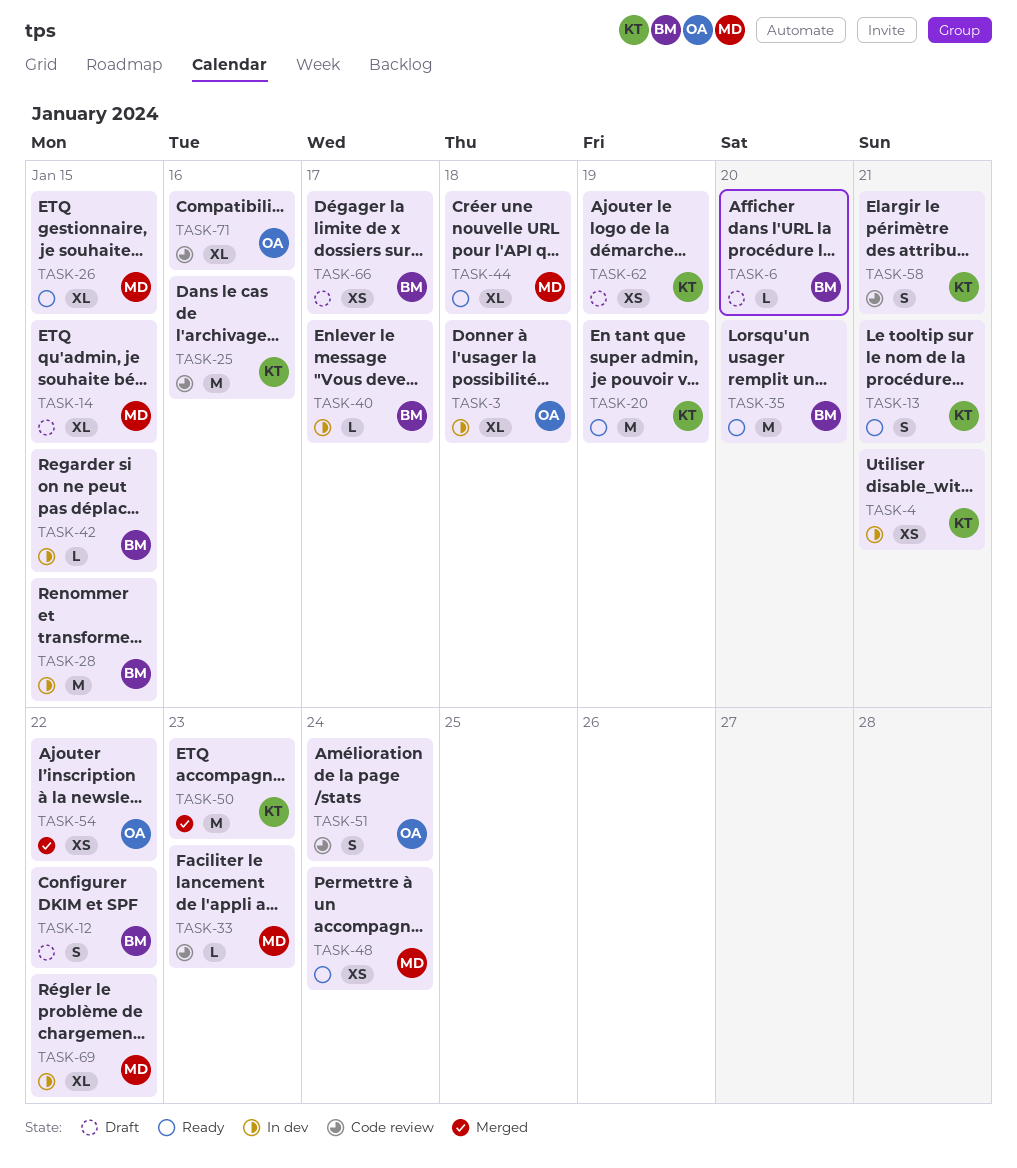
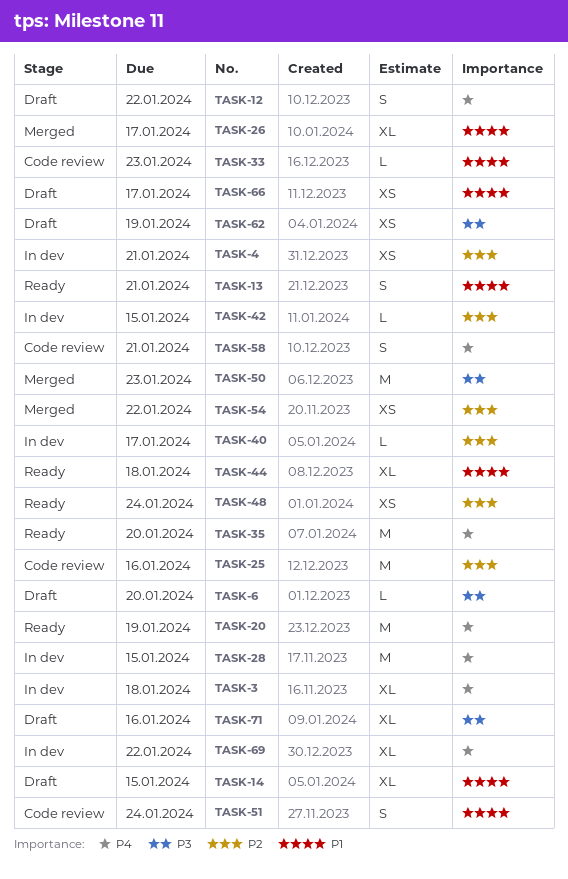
TASK-26, status: Ready -> Merged
TASK-26, due: Jan 15 -> Jan 17
TASK-71, status: Code review -> Draft

